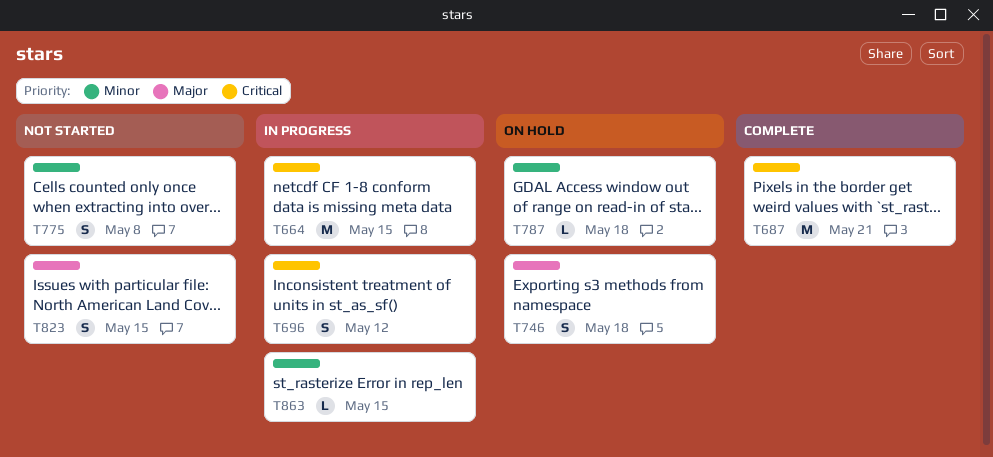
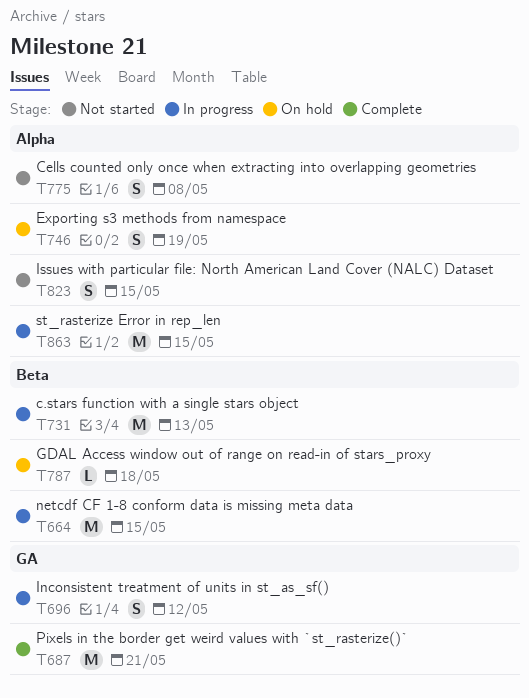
T731: none -> present
T746, due: May 18 -> May 19
T863, estimate: L -> M

